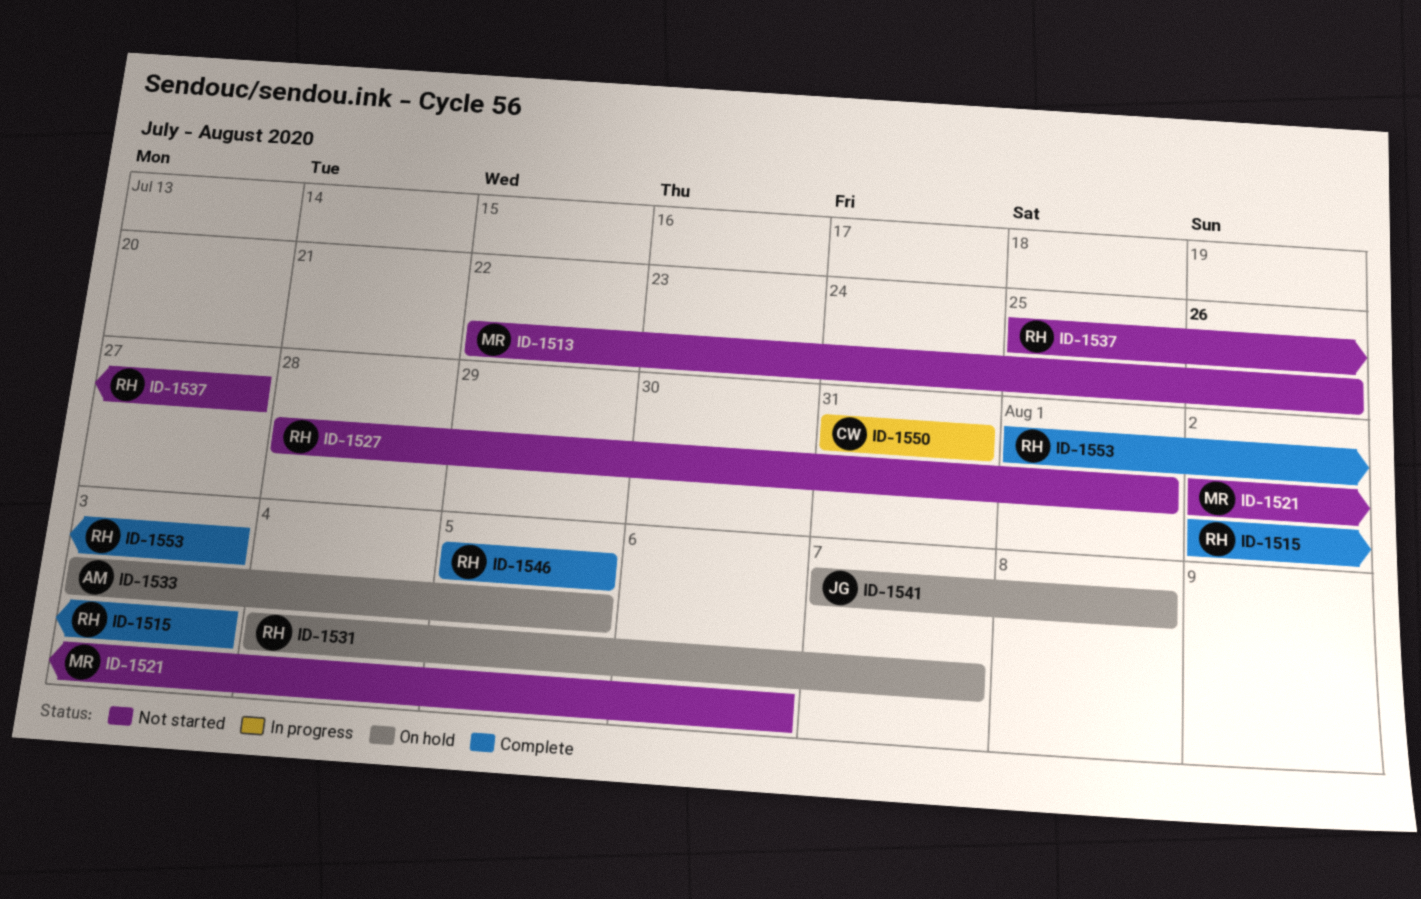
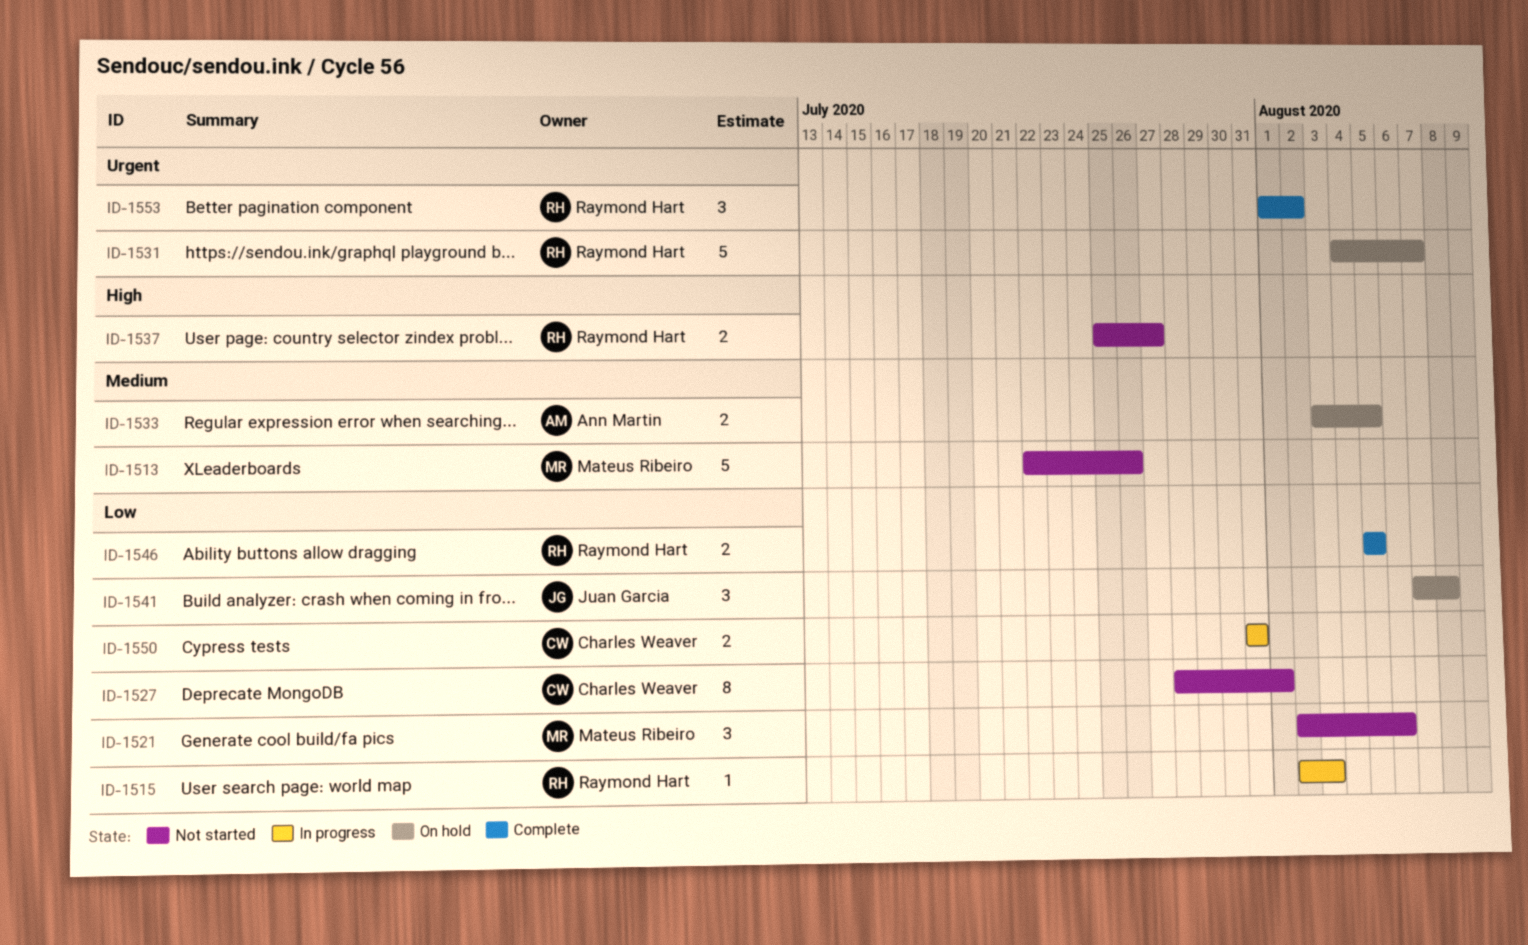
ID-1515, status: Complete -> In progress
ID-1527, owner: Raymond Hart -> Charles Weaver
ID-1553, due: Aug 3 -> Aug 2

